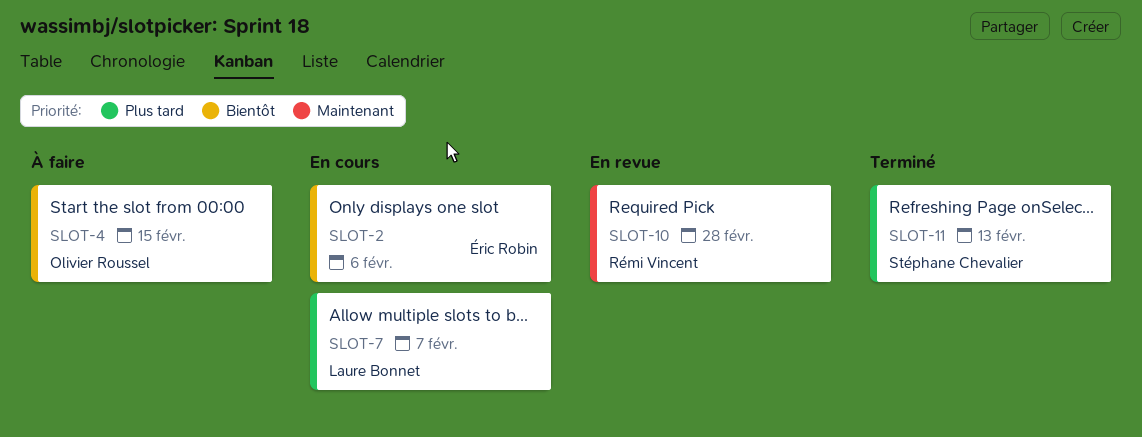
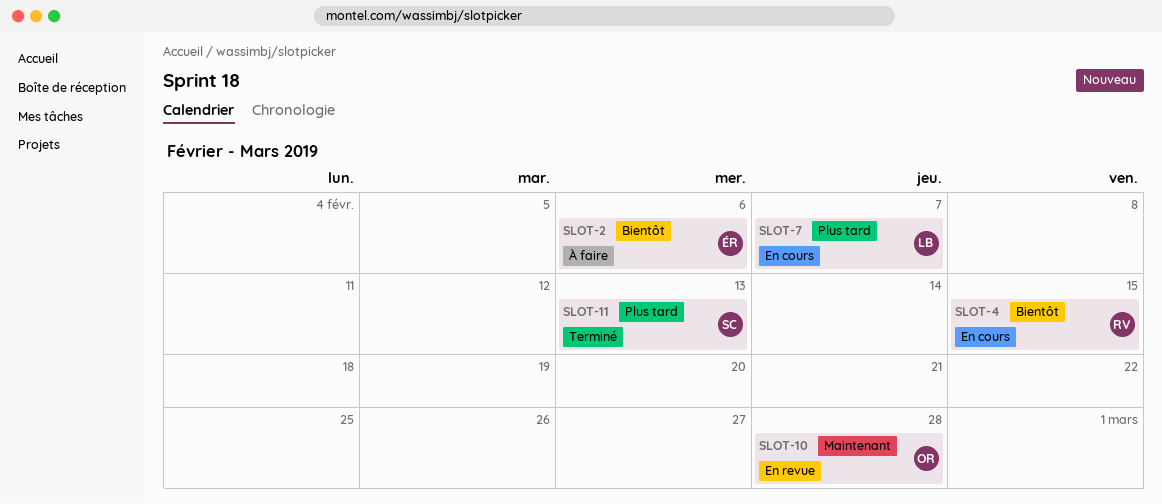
SLOT-2, status: En cours -> À faire
SLOT-4, status: À faire -> En cours
SLOT-4, owner: Olivier Roussel -> Rémi Vincent
SLOT-10, owner: Rémi Vincent -> Olivier Roussel

